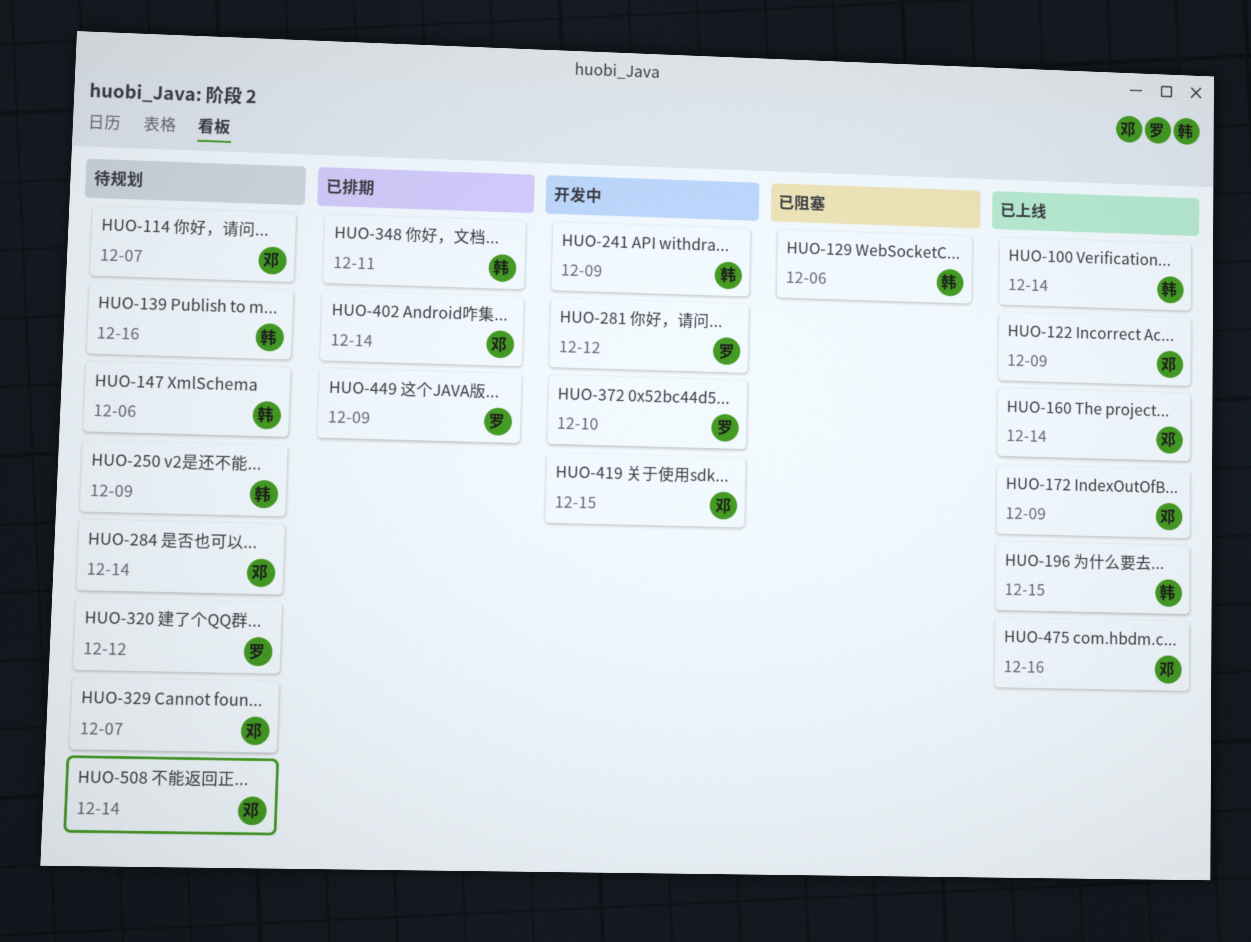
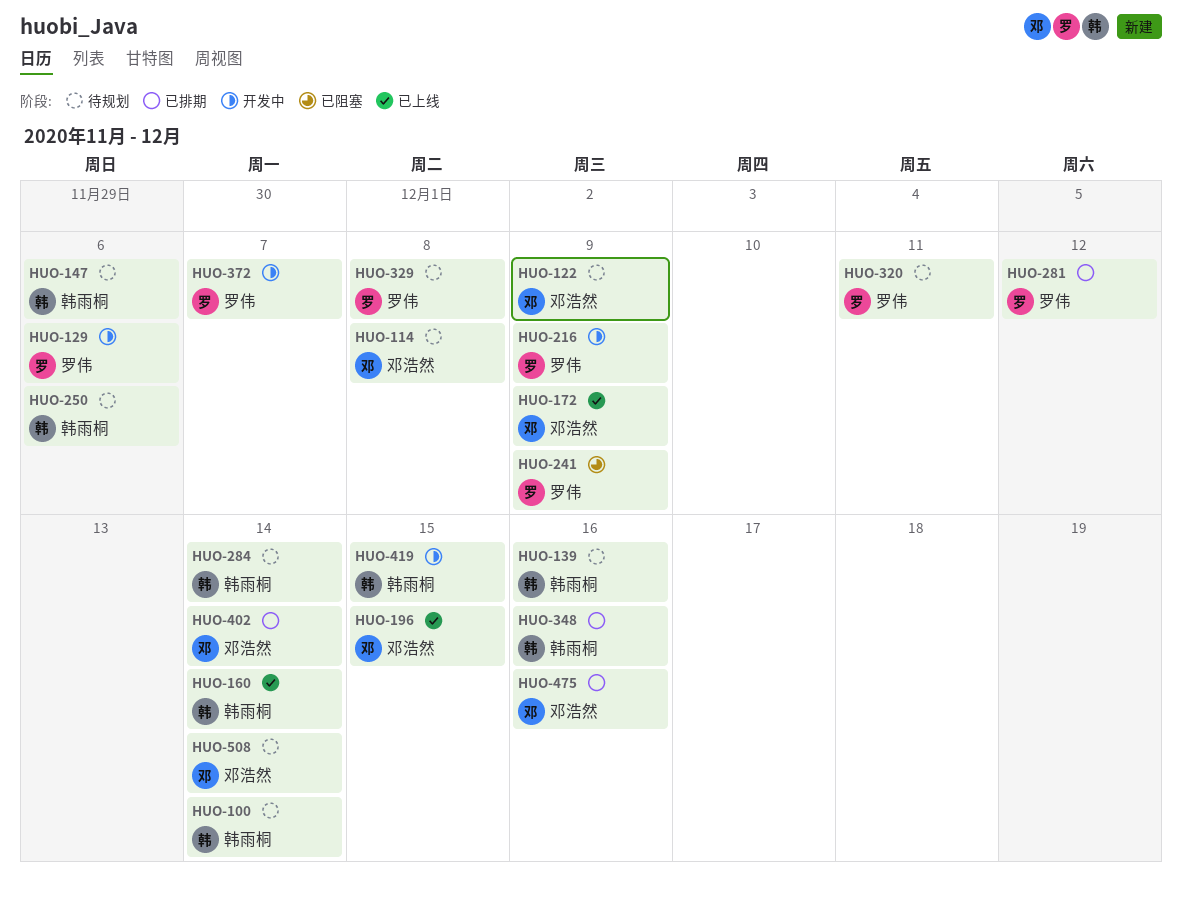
HUO-100, status: 已上线 -> 待规划
HUO-114, due: Dec 7 -> Dec 8
HUO-122, status: 已上线 -> 待规划
HUO-129, status: 已阻塞 -> 开发中
HUO-129, owner: 韩雨桐 -> 罗伟
HUO-160, owner: 邓浩然 -> 韩雨桐
HUO-196, owner: 韩雨桐 -> 邓浩然
HUO-216: none -> present
HUO-241, status: 开发中 -> 已阻塞
HUO-241, owner: 韩雨桐 -> 罗伟
HUO-250, due: Dec 9 -> Dec 6
HUO-281, status: 开发中 -> 已排期
HUO-284, owner: 邓浩然 -> 韩雨桐
HUO-320, due: Dec 12 -> Dec 11
HUO-329, owner: 邓浩然 -> 罗伟
HUO-329, due: Dec 7 -> Dec 8
HUO-348, due: Dec 11 -> Dec 16
HUO-372, due: Dec 10 -> Dec 7
HUO-419, owner: 邓浩然 -> 韩雨桐
HUO-449: present -> none
HUO-475, status: 已上线 -> 已排期

